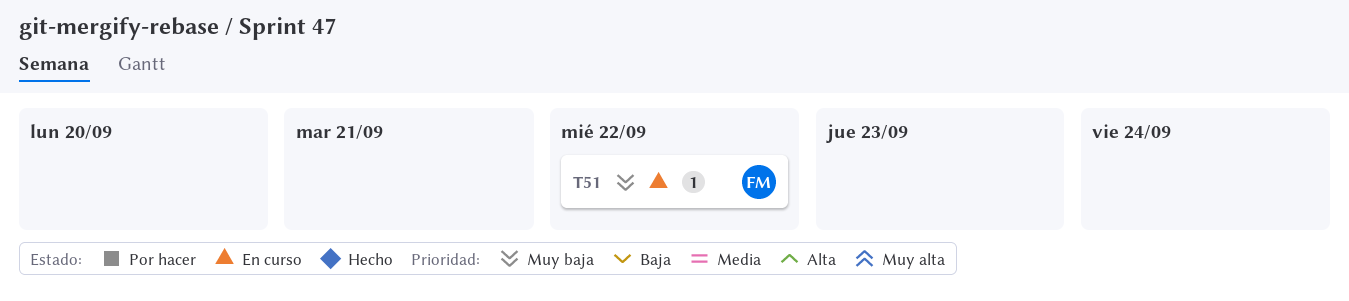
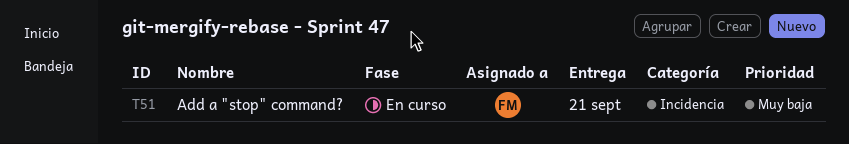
T51, due: Sep 22 -> Sep 21

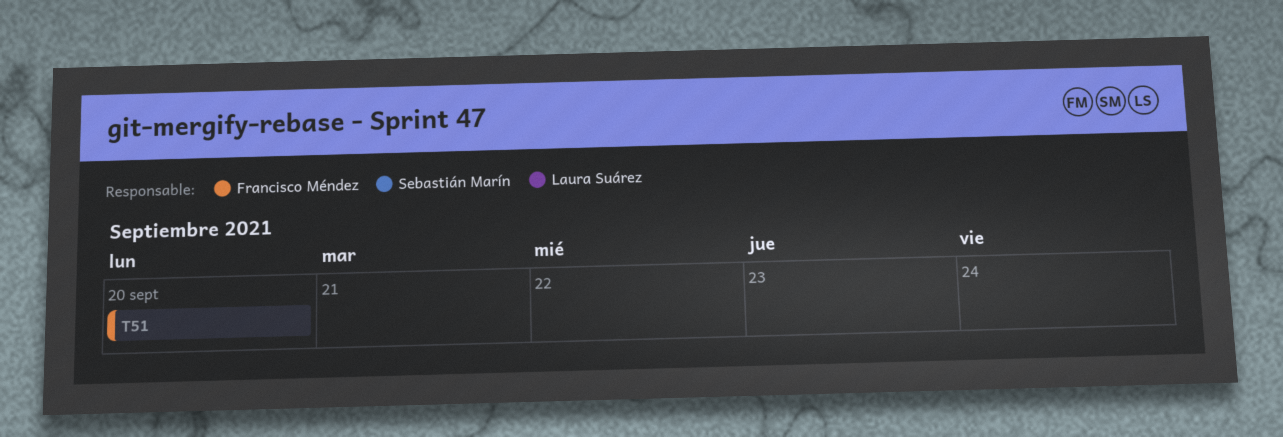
T51, due: Sep 21 -> Sep 20

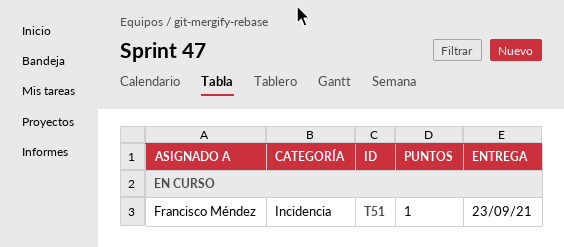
T51, due: Sep 20 -> Sep 23

